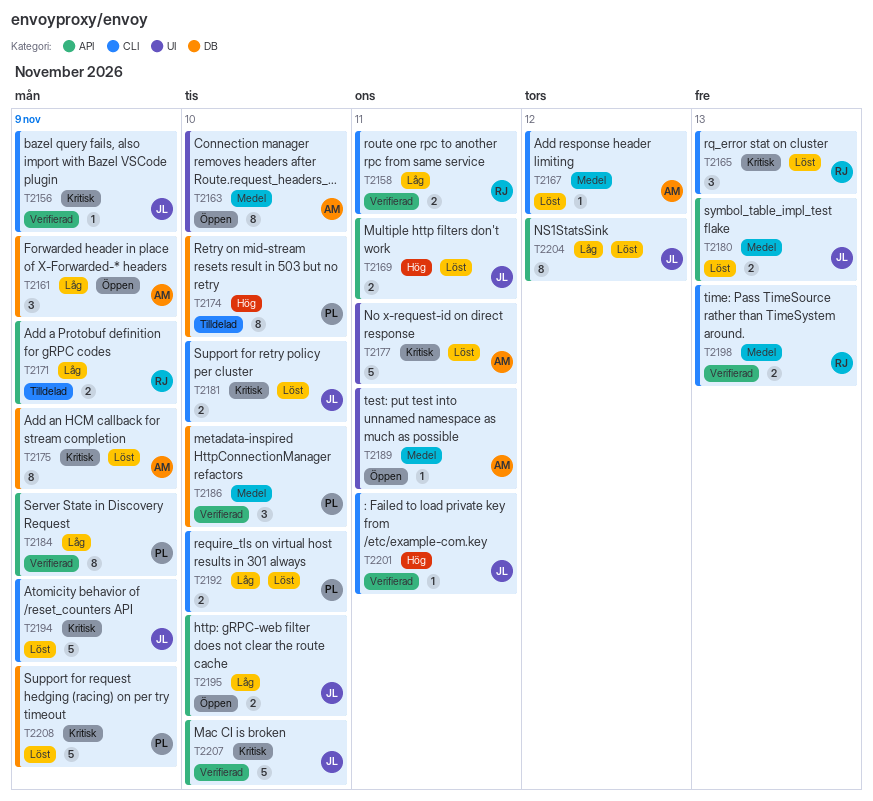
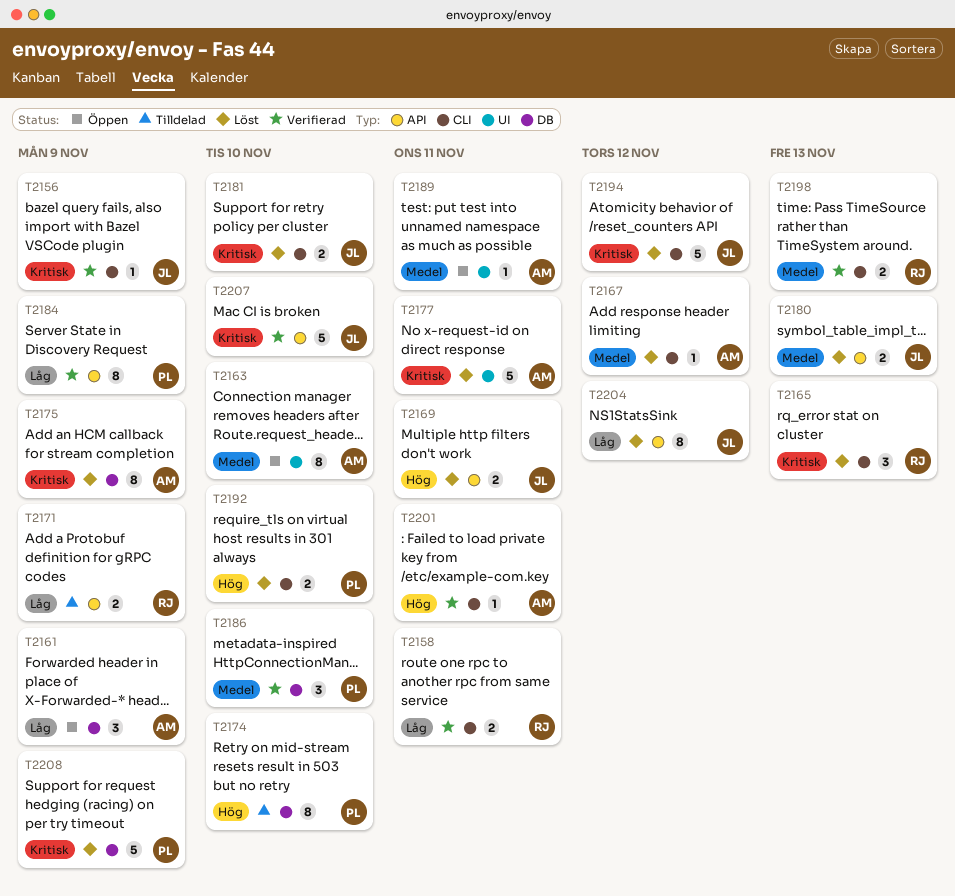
T2192, priority: Låg -> Hög
T2194, due: Nov 9 -> Nov 12
T2195: present -> none
T2201, owner: JL -> AM

